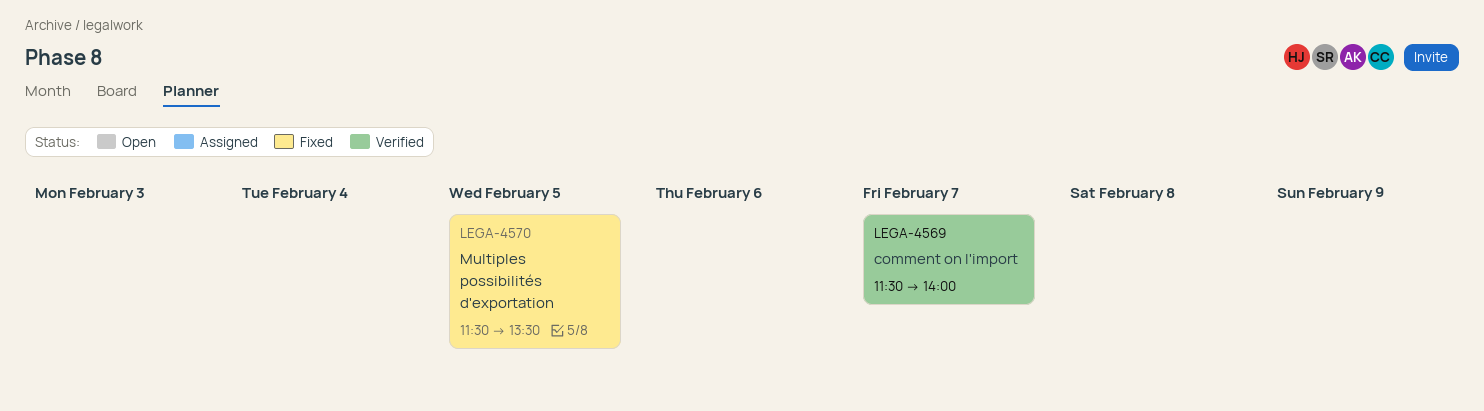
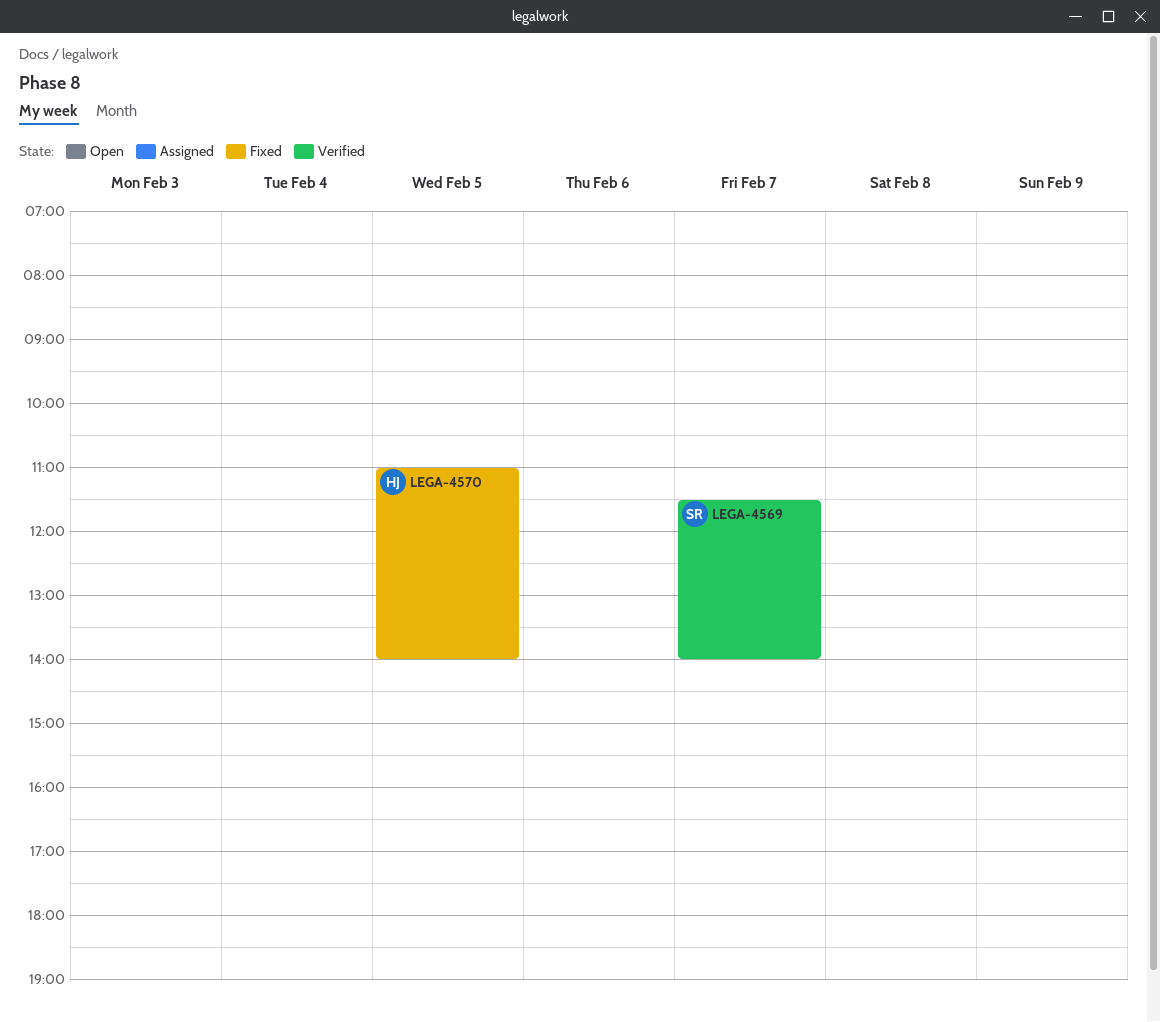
LEGA-4570, begins: 11:30 -> 11:00
LEGA-4570, ends: 13:30 -> 14:00

